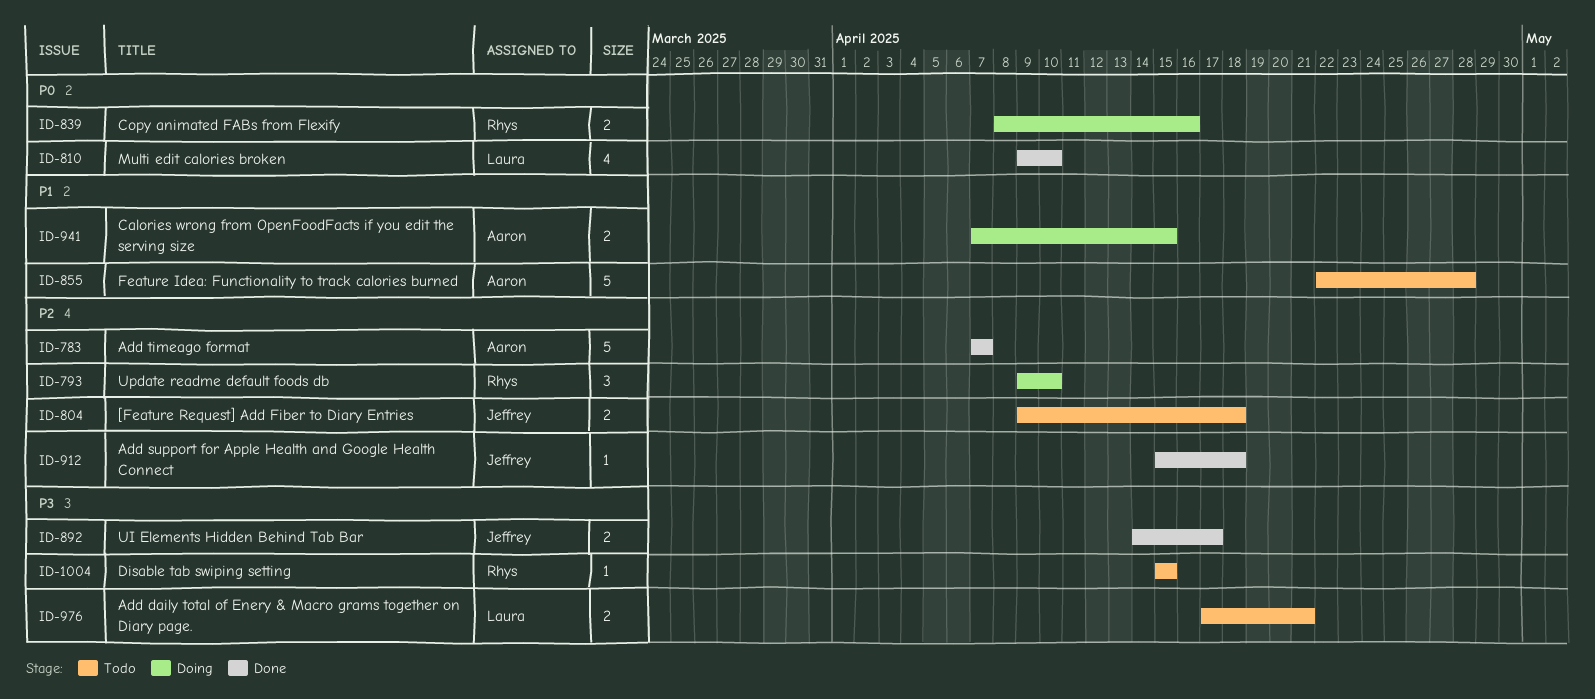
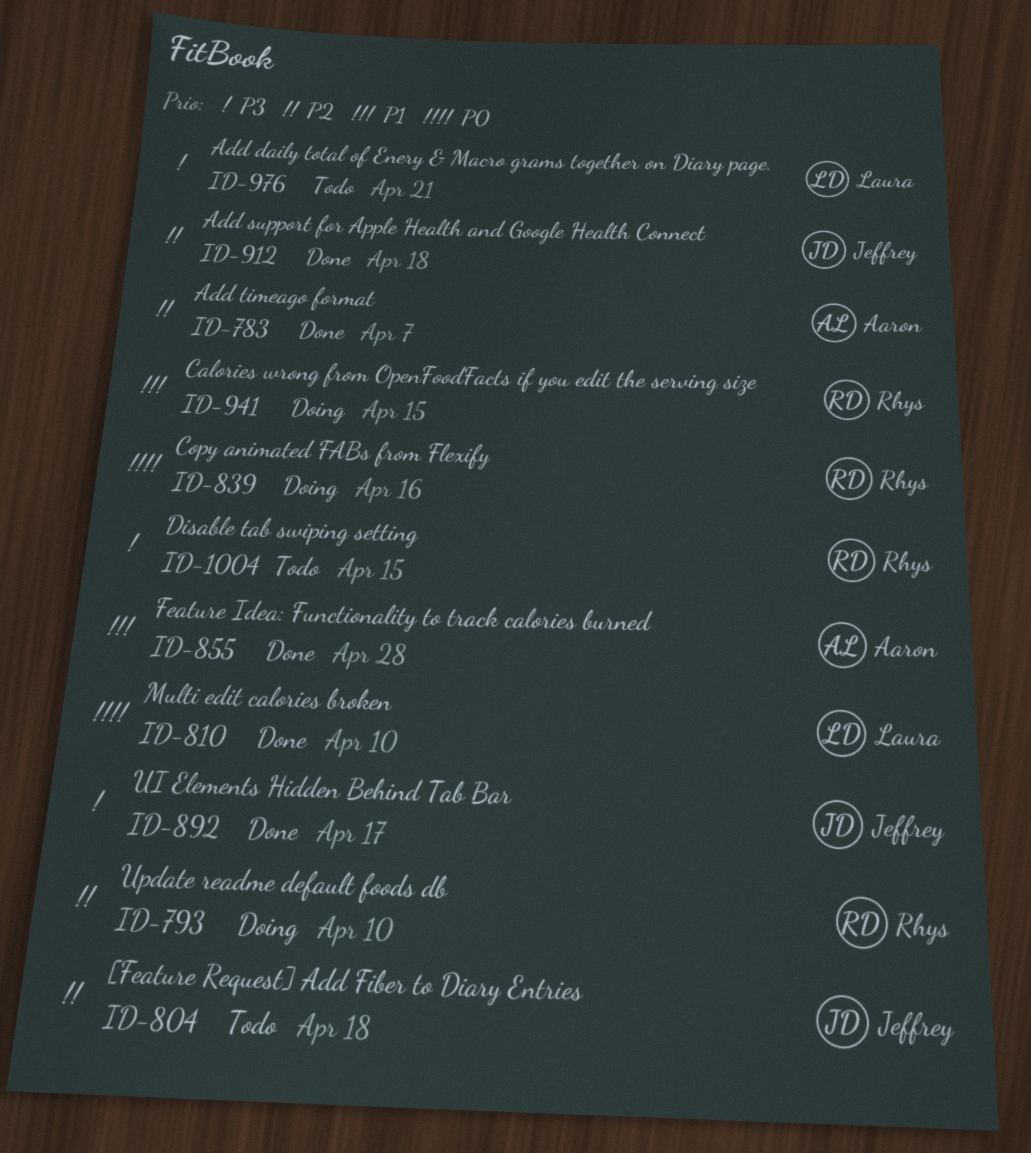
ID-855, status: Todo -> Done
ID-941, owner: Aaron -> Rhys

